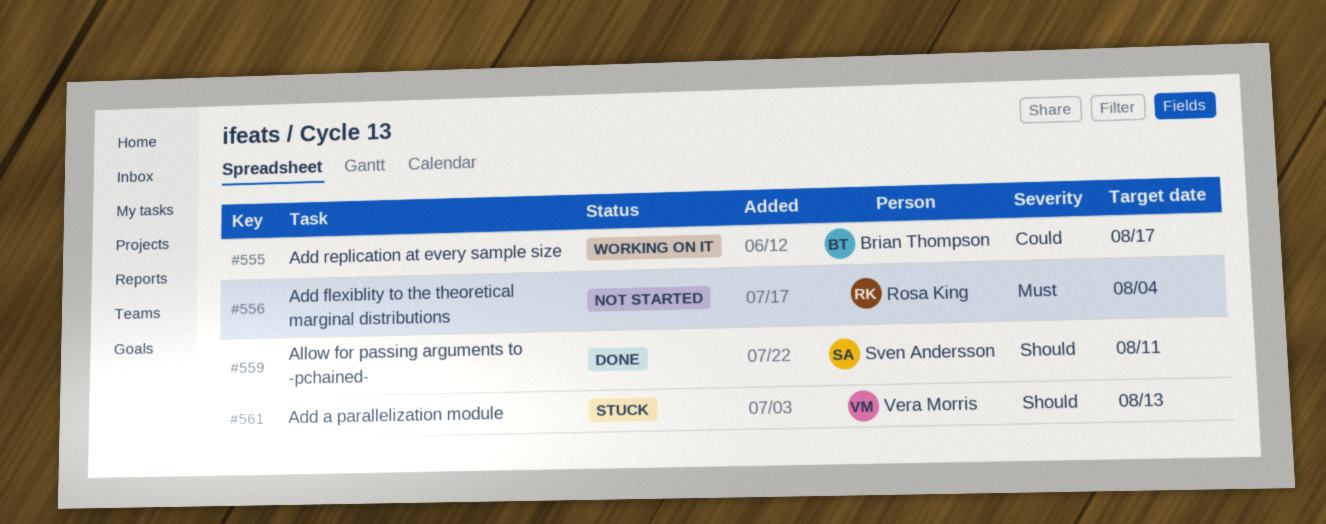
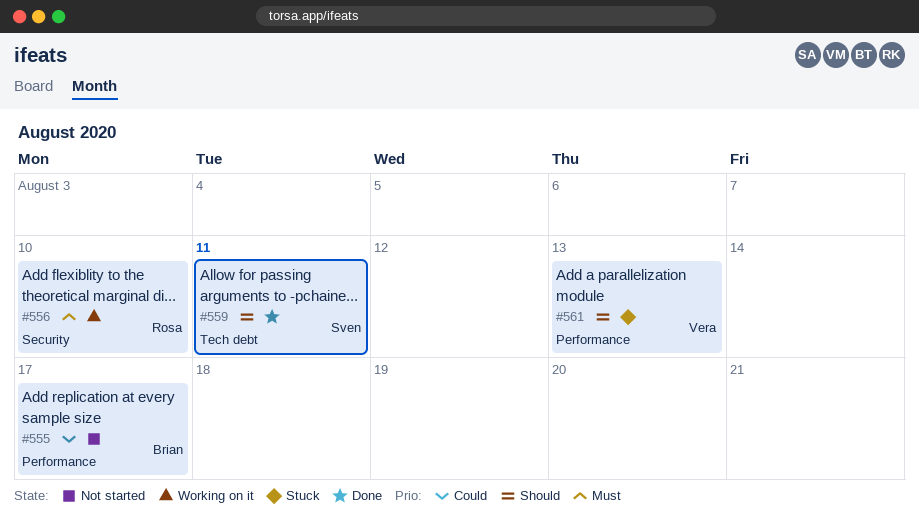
#555, status: Working on it -> Not started
#556, status: Not started -> Working on it
#556, due: Aug 4 -> Aug 10

